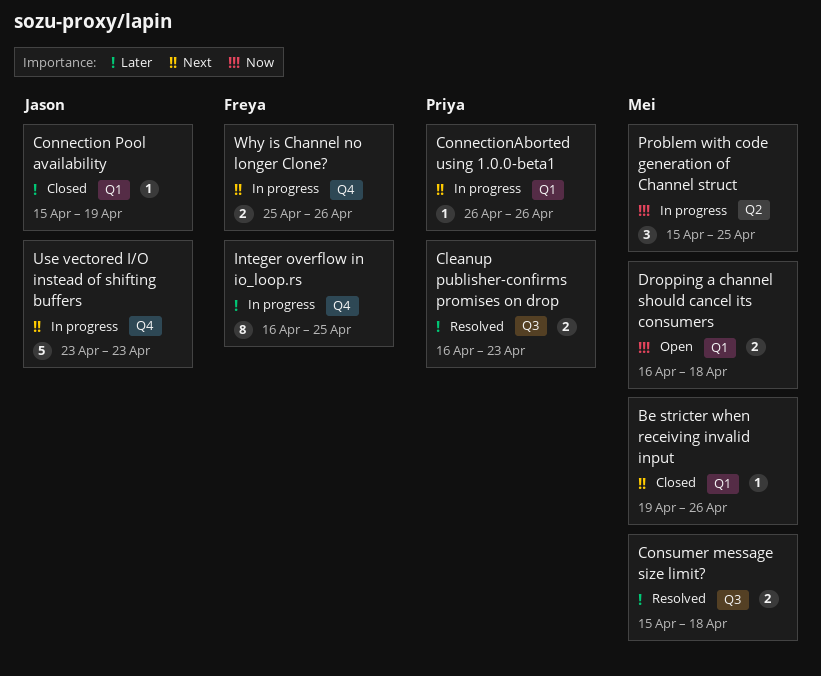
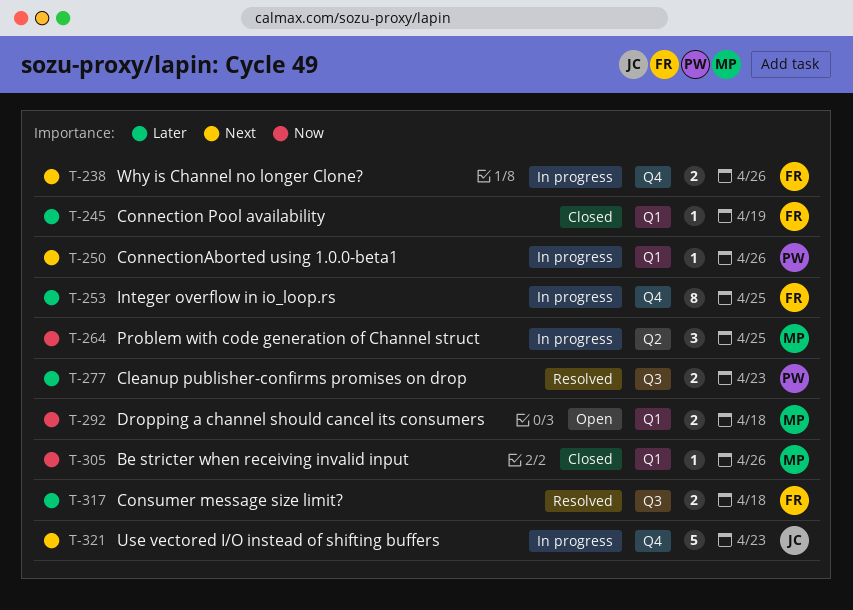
Be stricter when receiving invalid input, priority: Next -> Now
Connection Pool availability, owner: Jason -> Freya
Consumer message size limit?, owner: Mei -> Freya

